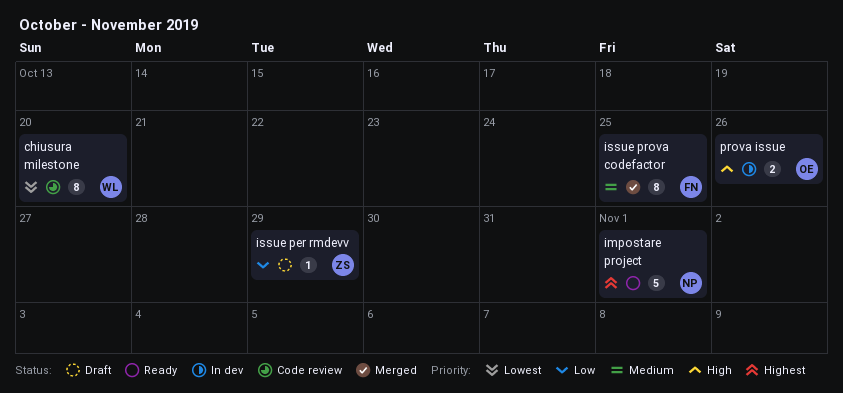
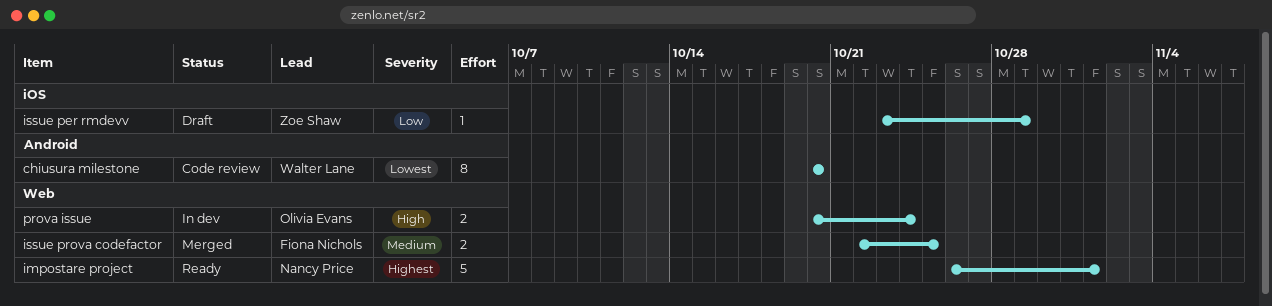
issue prova codefactor, estimate: 8 -> 2
prova issue, due: Oct 26 -> Oct 24

